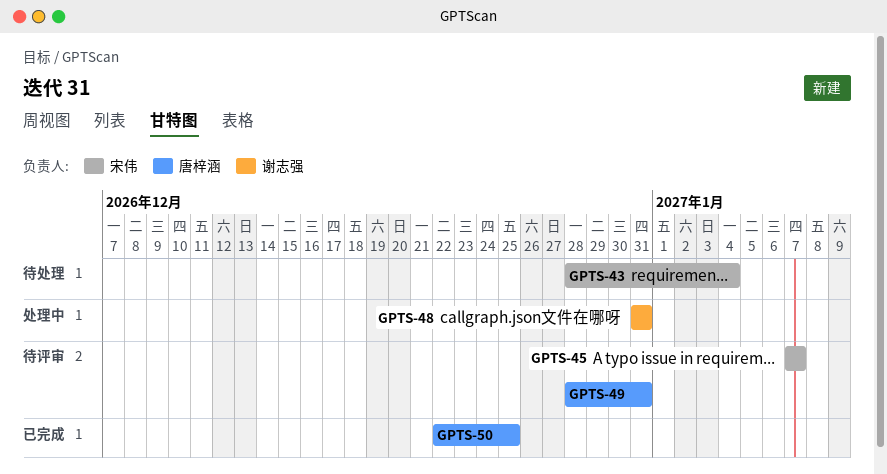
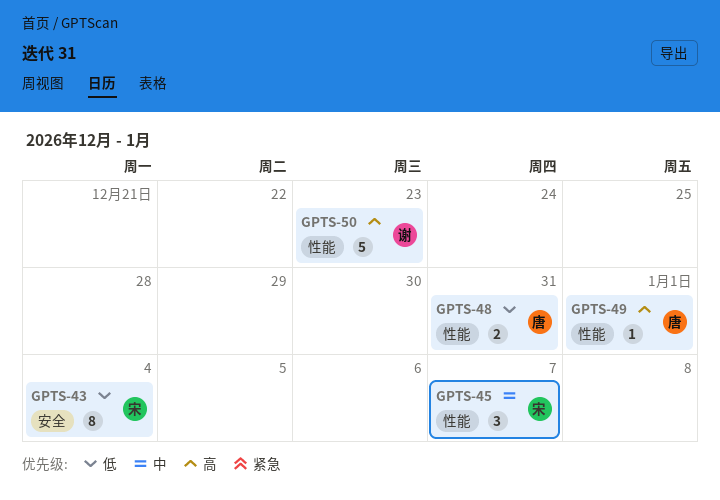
GPTS-48, owner: 谢志强 -> 唐梓涵
GPTS-49, due: Dec 31 -> Jan 1
GPTS-50, owner: 唐梓涵 -> 谢志强
GPTS-50, due: Dec 25 -> Dec 23

